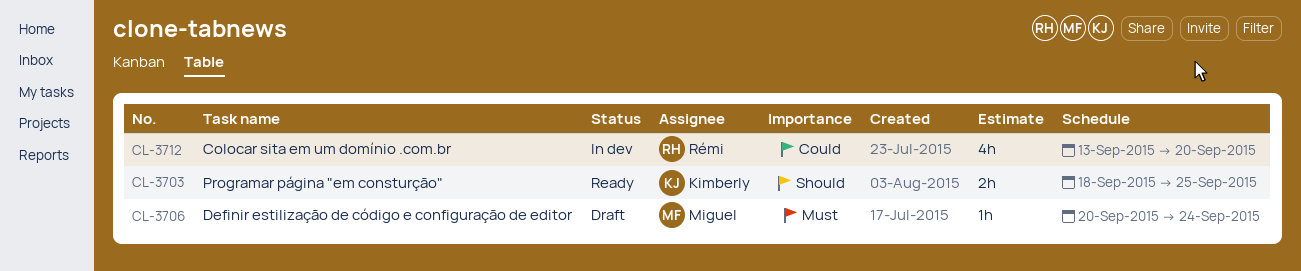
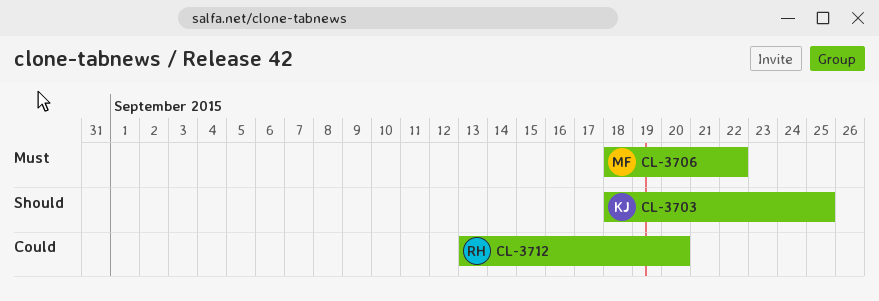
CL-3706, start: Sep 20 -> Sep 18
CL-3706, due: Sep 24 -> Sep 22

